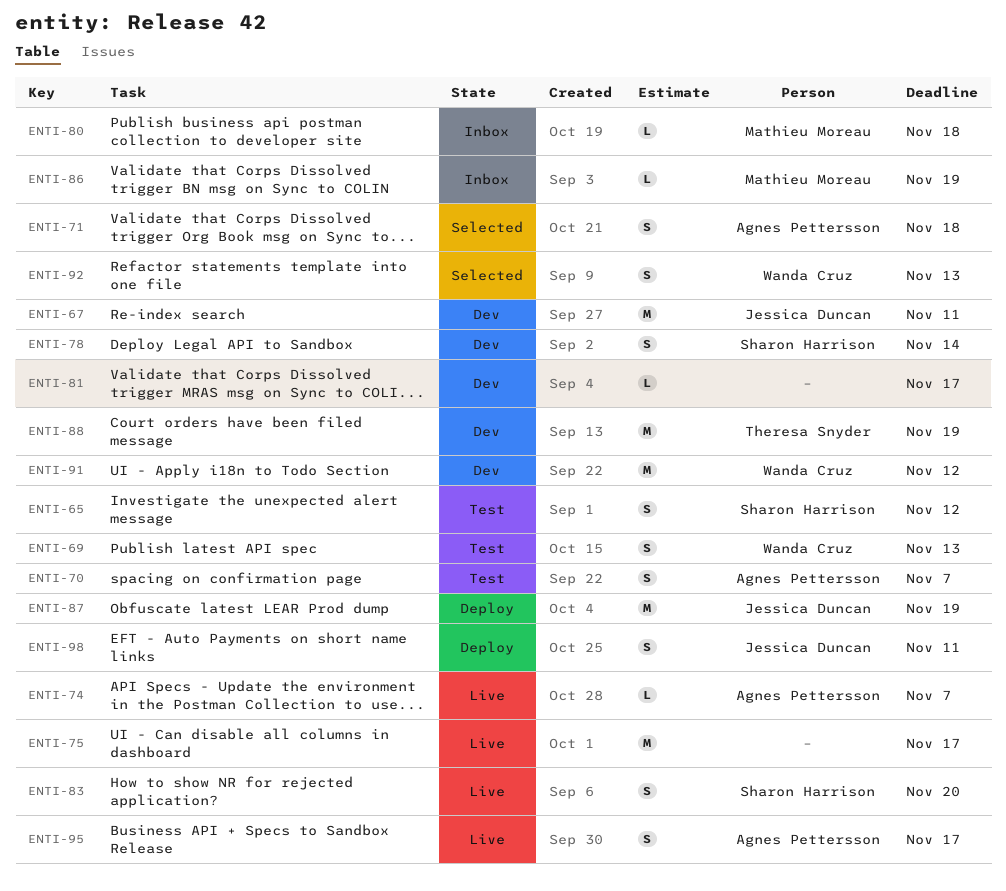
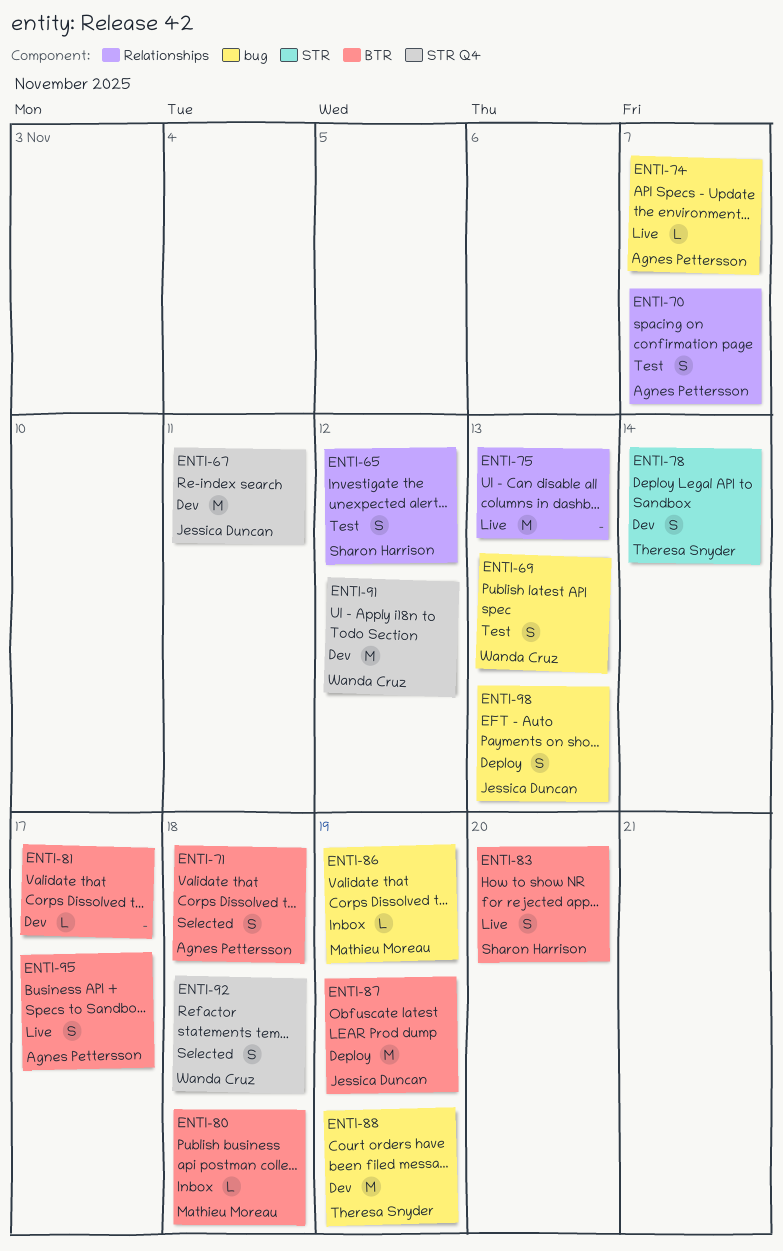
ENTI-75, due: Nov 17 -> Nov 13
ENTI-78, owner: Sharon Harrison -> Theresa Snyder
ENTI-92, due: Nov 13 -> Nov 18
ENTI-98, due: Nov 11 -> Nov 13

